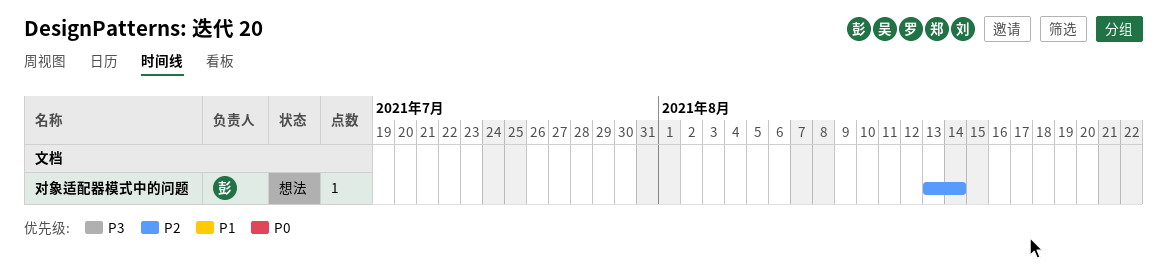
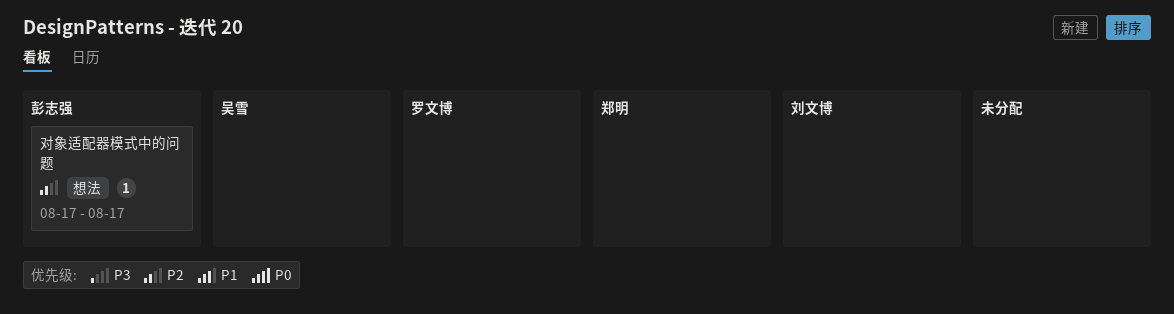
对象适配器模式中的问题, start: Aug 13 -> Aug 17
对象适配器模式中的问题, due: Aug 14 -> Aug 17

